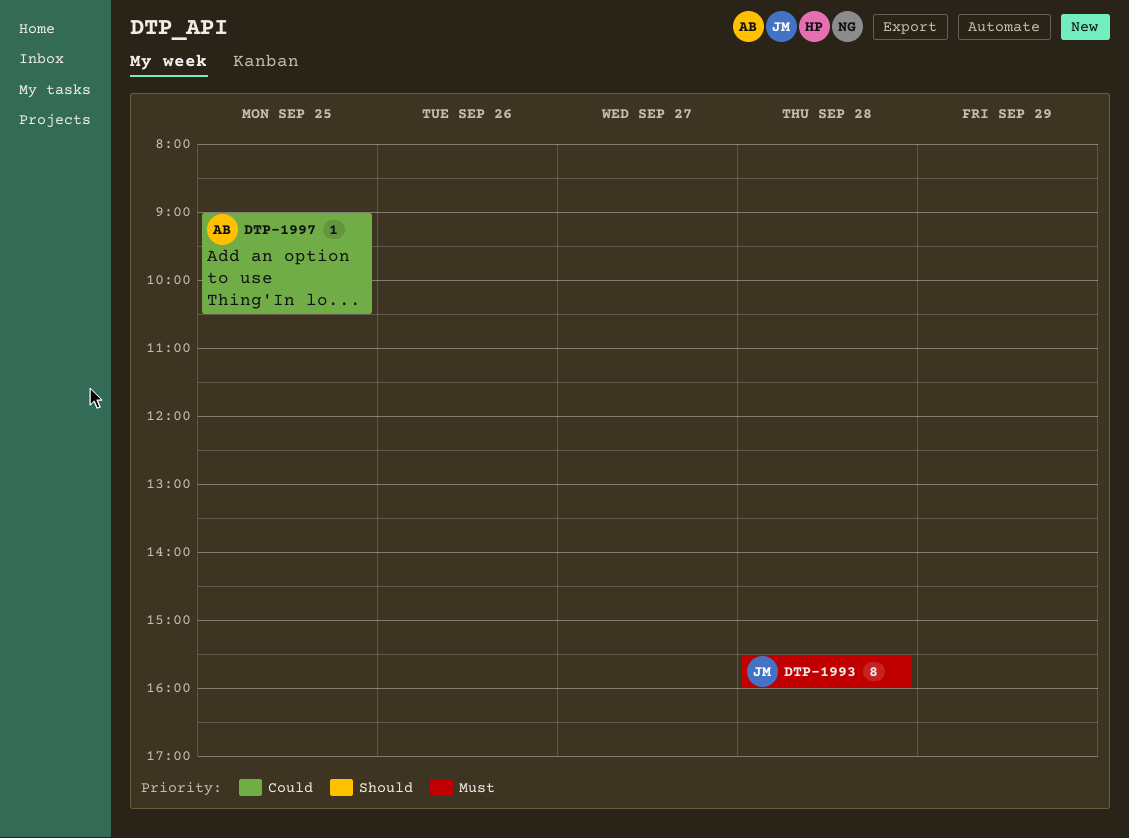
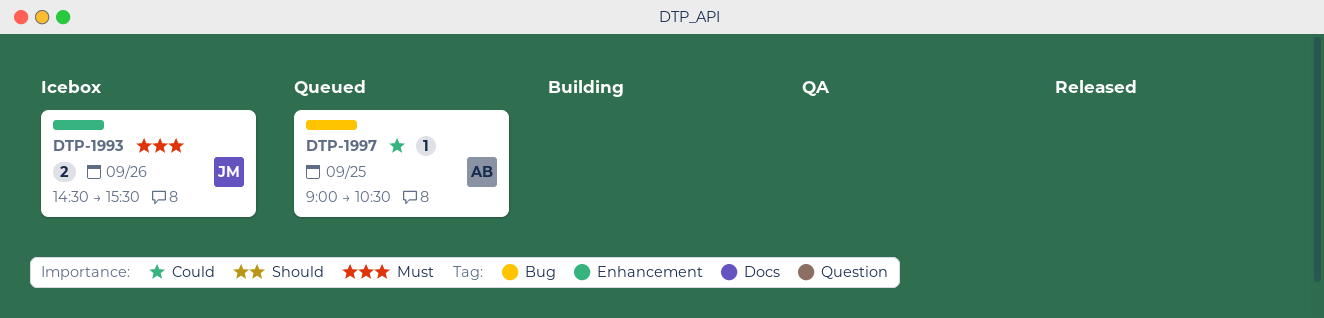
DTP-1993, estimate: 8 -> 2
DTP-1993, day: Sep 28 -> Sep 26
DTP-1993, begins: 15:30 -> 14:30
DTP-1993, ends: 16:00 -> 15:30

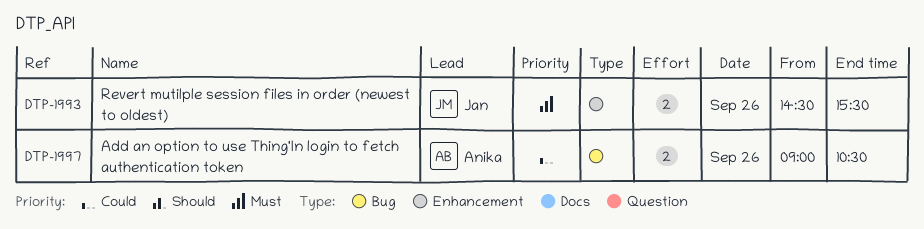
DTP-1997, estimate: 1 -> 2
DTP-1997, day: Sep 25 -> Sep 26

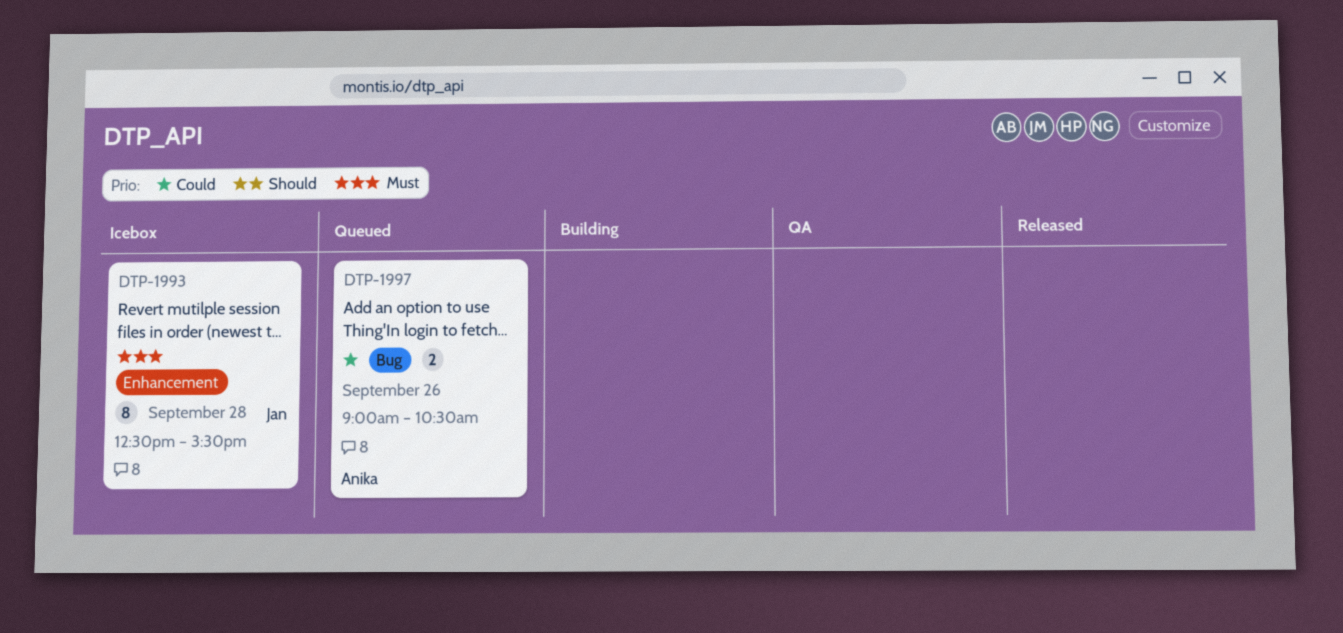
DTP-1993, estimate: 2 -> 8
DTP-1993, day: Sep 26 -> Sep 28
DTP-1993, begins: 14:30 -> 12:30

